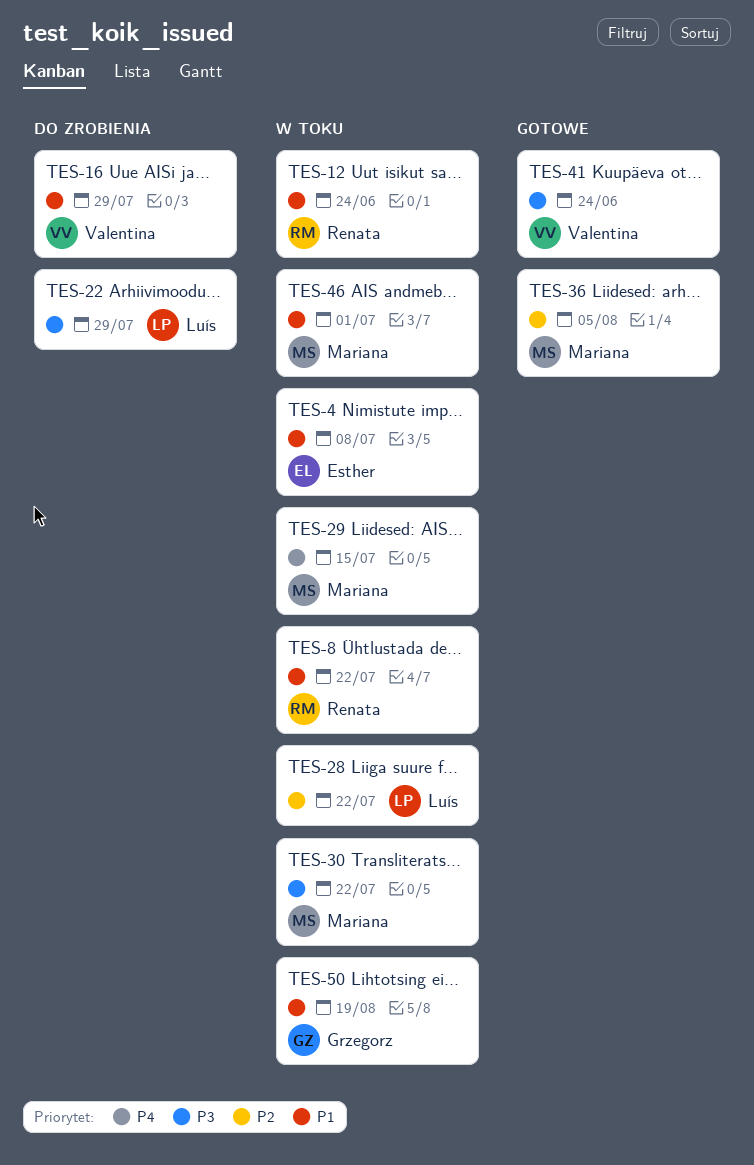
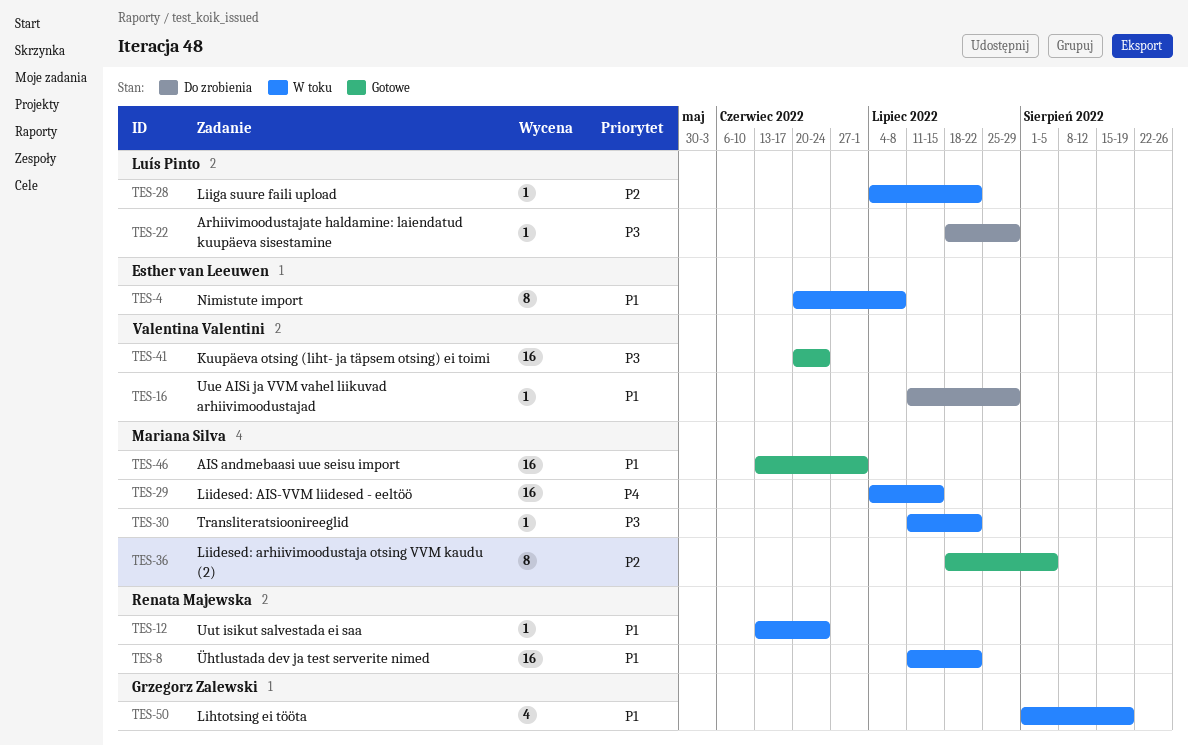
TES-46, status: W toku -> Gotowe

